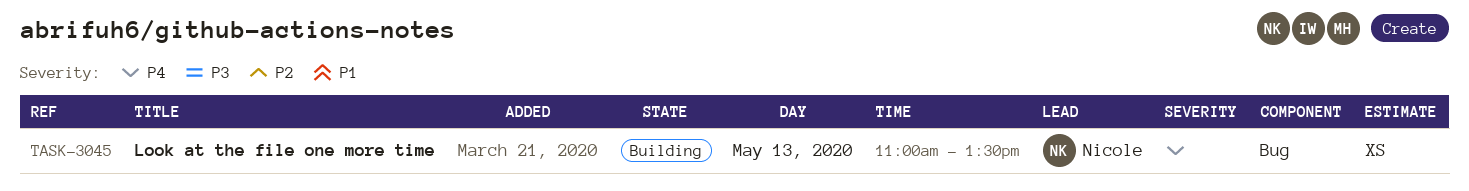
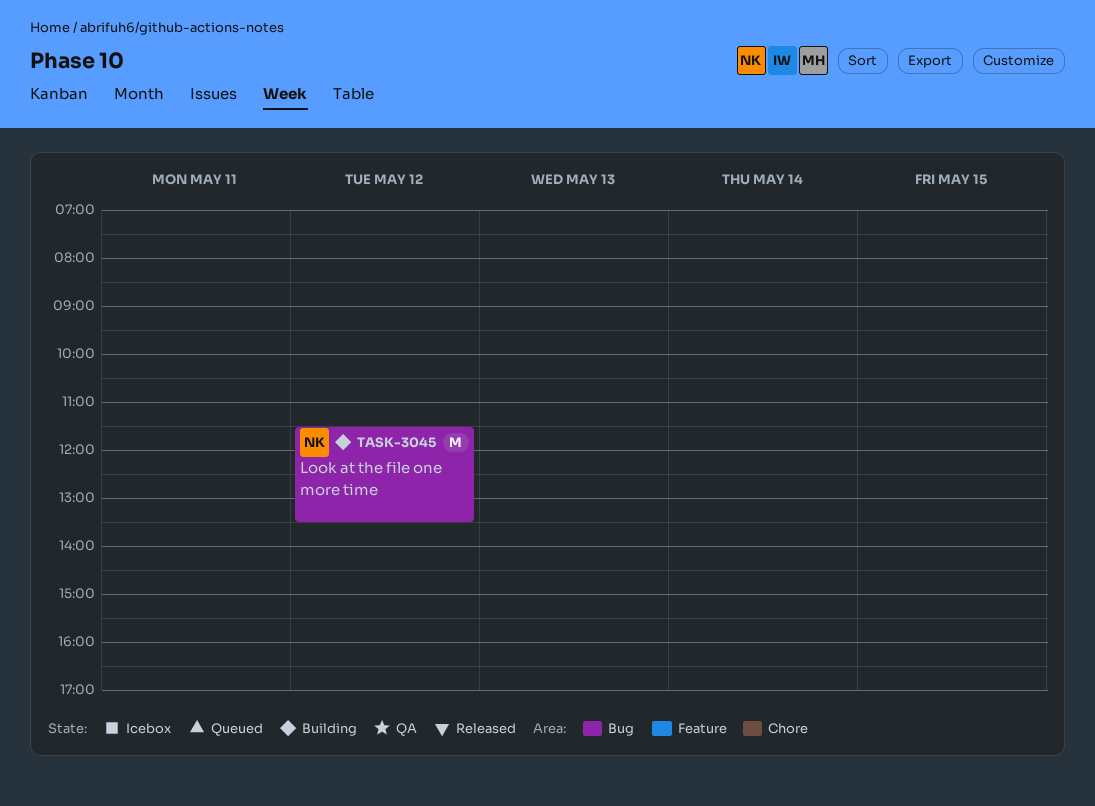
TASK-3045, estimate: XS -> M
TASK-3045, day: May 13 -> May 12
TASK-3045, begins: 11:00 -> 11:30

